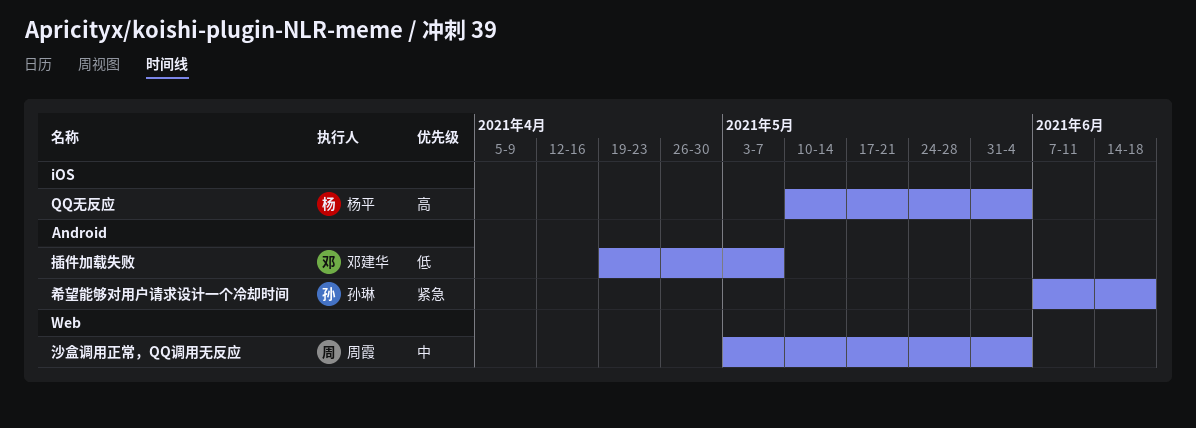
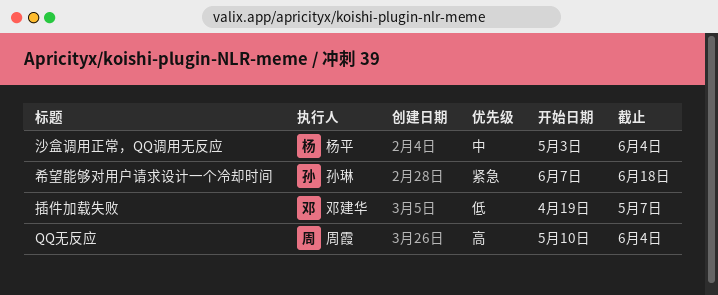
QQ无反应, owner: 杨平 -> 周霞
沙盒调用正常，QQ调用无反应, owner: 周霞 -> 杨平

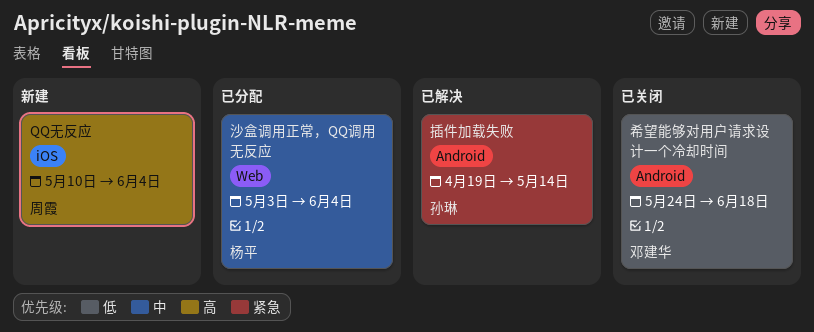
希望能够对用户请求设计一个冷却时间, owner: 孙琳 -> 邓建华
希望能够对用户请求设计一个冷却时间, priority: 紧急 -> 低
希望能够对用户请求设计一个冷却时间, start: Jun 7 -> May 24
插件加载失败, owner: 邓建华 -> 孙琳
插件加载失败, priority: 低 -> 紧急
插件加载失败, due: May 7 -> May 14

